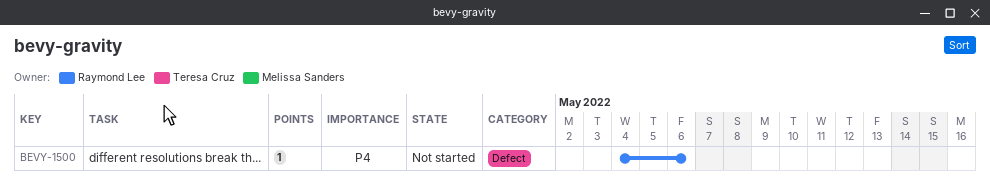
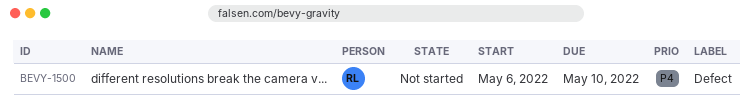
BEVY-1500, start: May 4 -> May 6
BEVY-1500, due: May 6 -> May 10

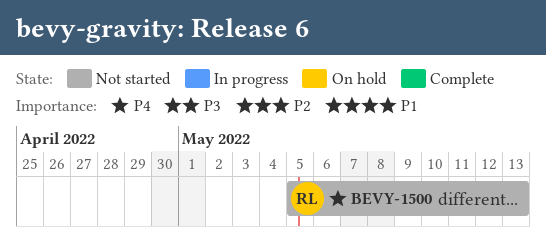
BEVY-1500, start: May 6 -> May 5
BEVY-1500, due: May 10 -> May 13

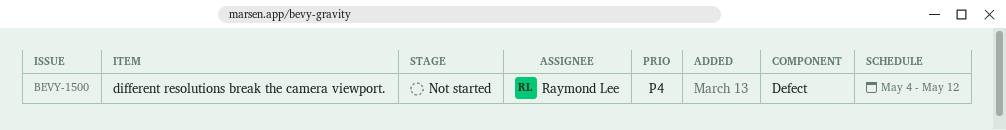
BEVY-1500, start: May 5 -> May 4
BEVY-1500, due: May 13 -> May 12

